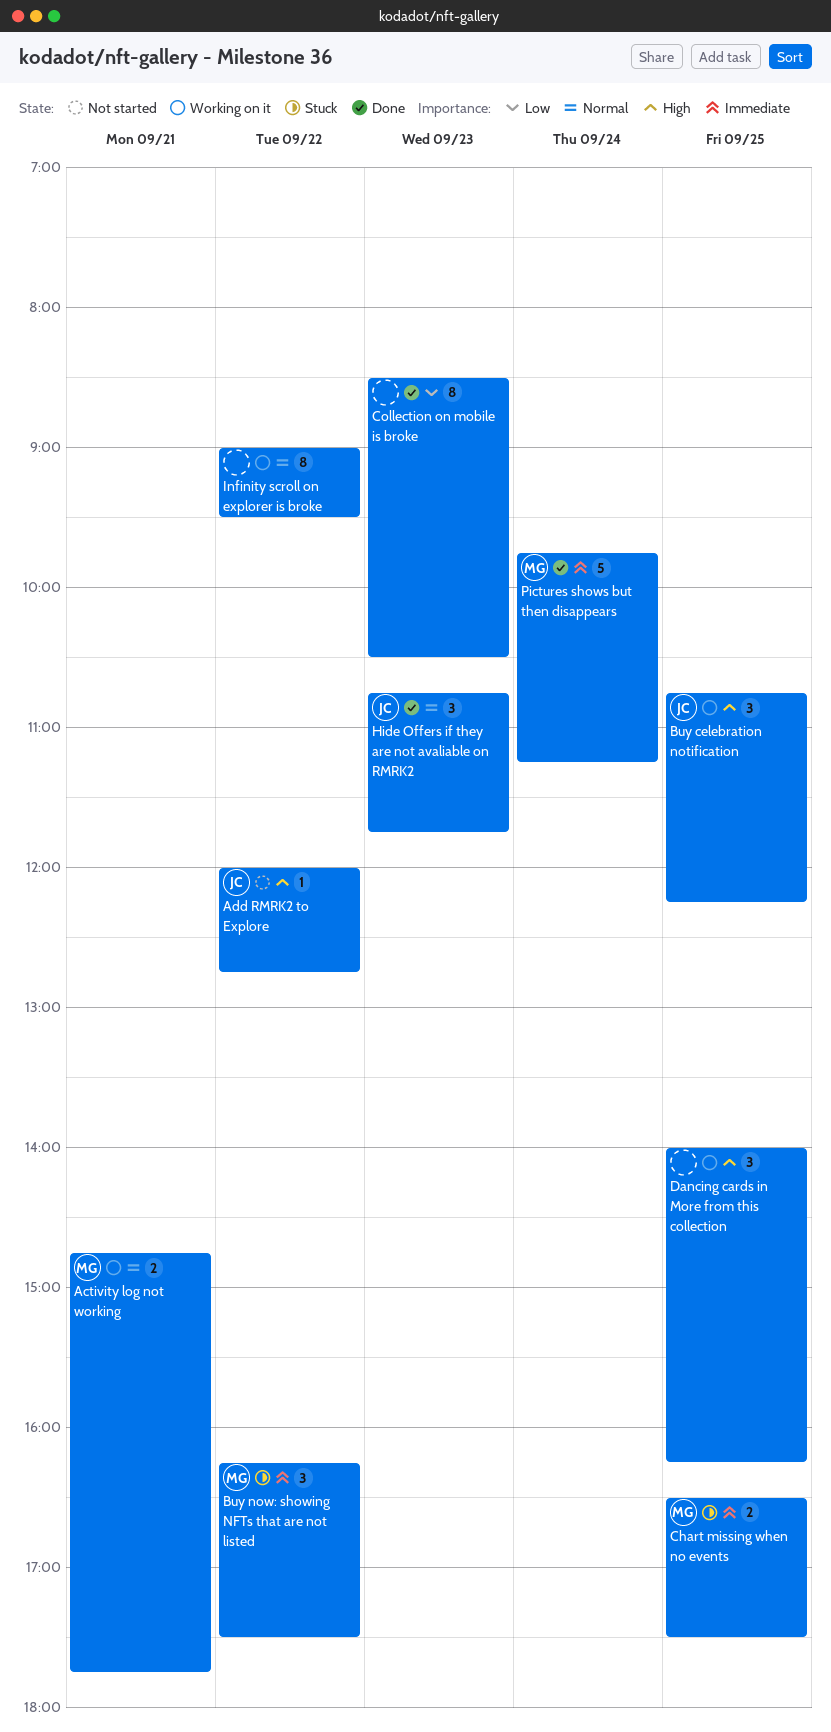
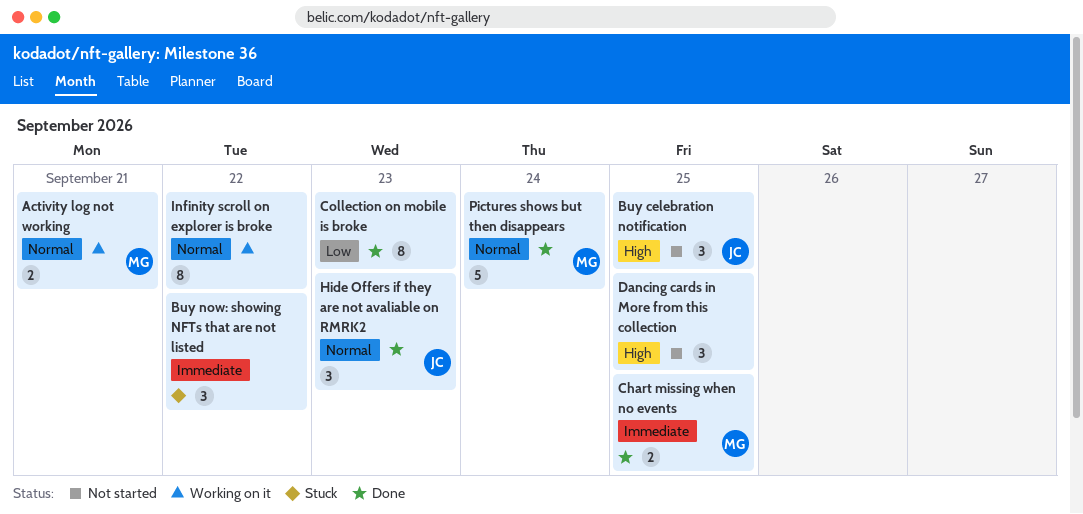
Add RMRK2 to Explore: present -> none
Buy celebration notification, status: Working on it -> Not started
Buy now: showing NFTs that are not listed, owner: MG -> none
Chart missing when no events, status: Stuck -> Done
Dancing cards in More from this collection, status: Working on it -> Not started
Pictures shows but then disappears, priority: Immediate -> Normal

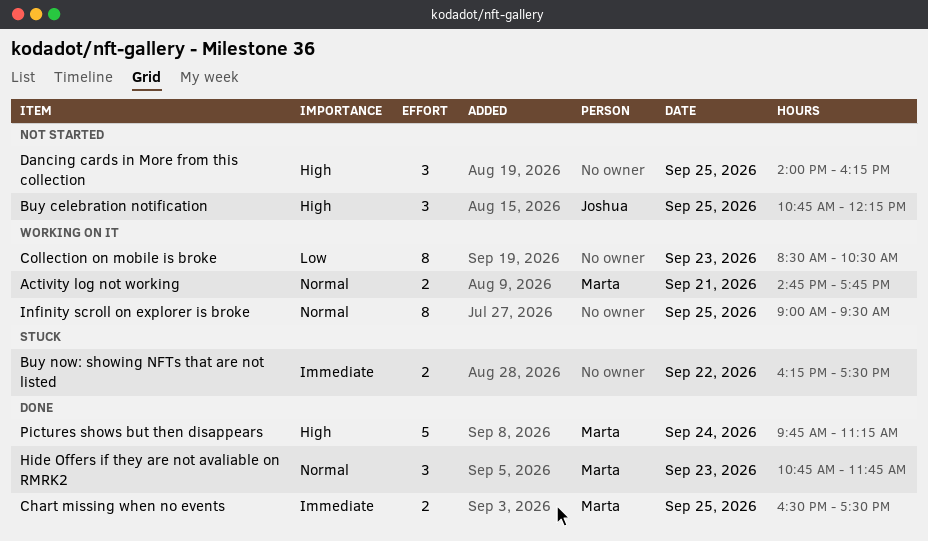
Buy now: showing NFTs that are not listed, estimate: 3 -> 2
Collection on mobile is broke, status: Done -> Working on it
Hide Offers if they are not avaliable on RMRK2, owner: Joshua -> Marta
Infinity scroll on explorer is broke, day: Sep 22 -> Sep 25
Pictures shows but then disappears, priority: Normal -> High

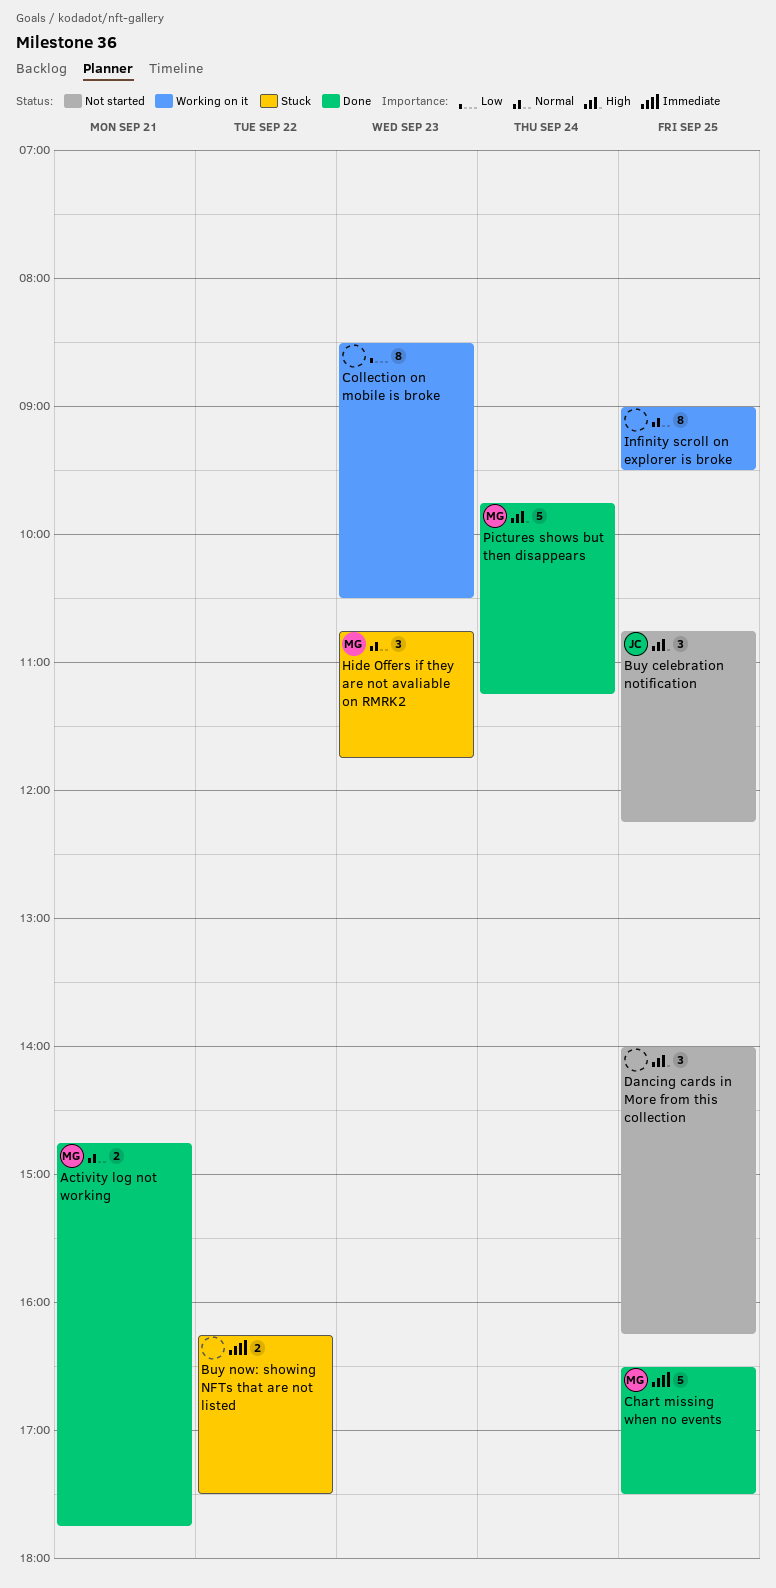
Activity log not working, status: Working on it -> Done
Chart missing when no events, estimate: 2 -> 5
Hide Offers if they are not avaliable on RMRK2, status: Done -> Stuck

